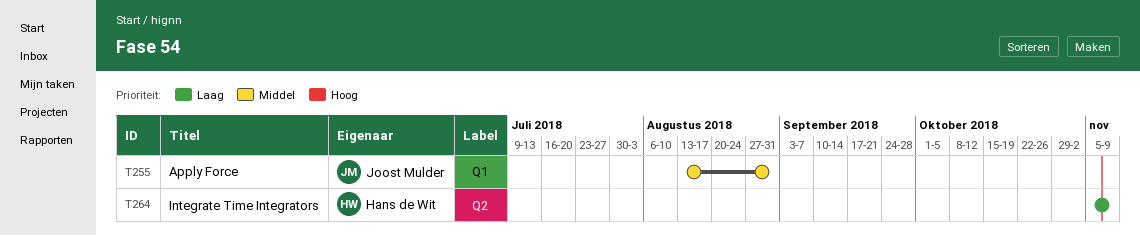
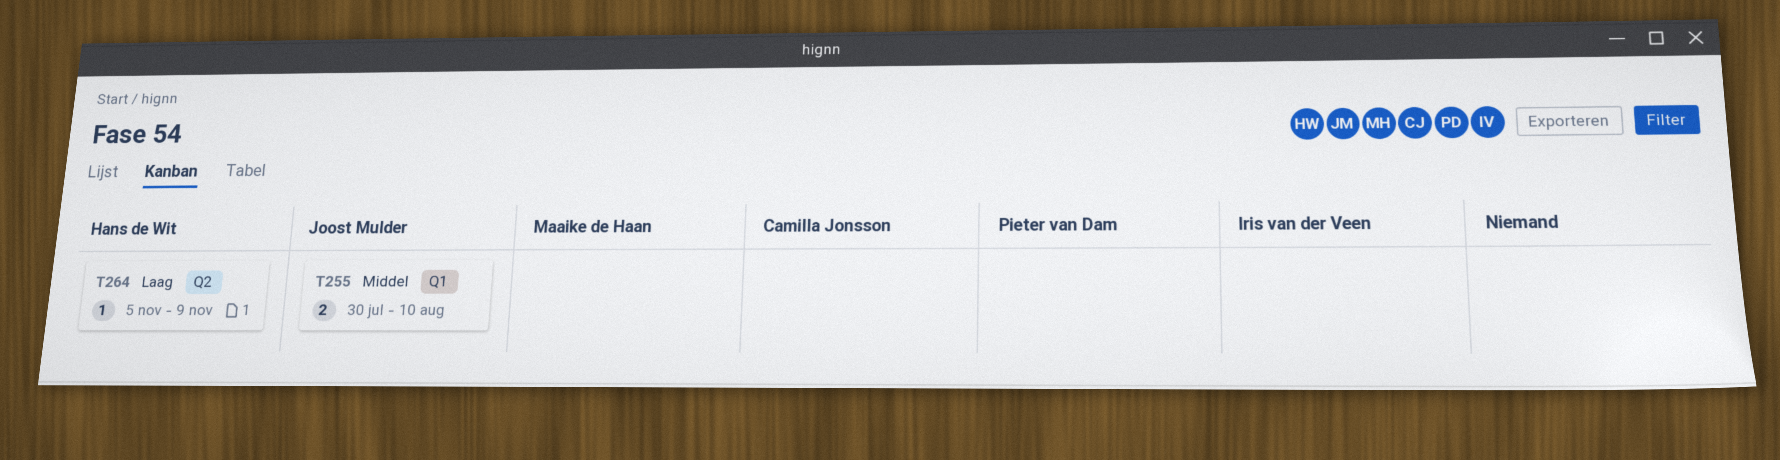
T255, start: Aug 13 -> Jul 30
T255, due: Aug 31 -> Aug 10

